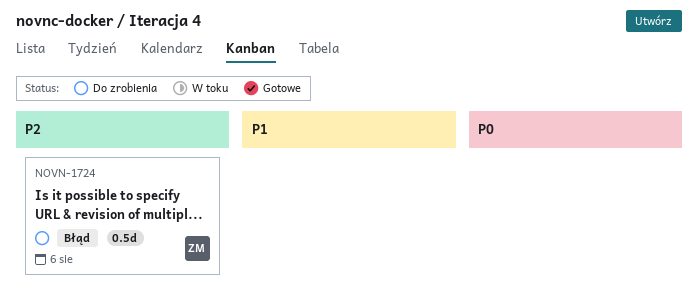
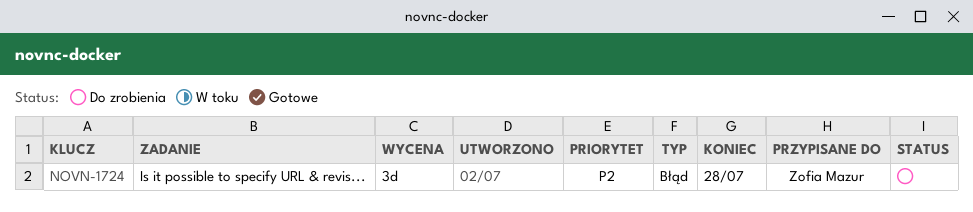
NOVN-1724, estimate: 0.5d -> 3d
NOVN-1724, due: Aug 6 -> Jul 28

